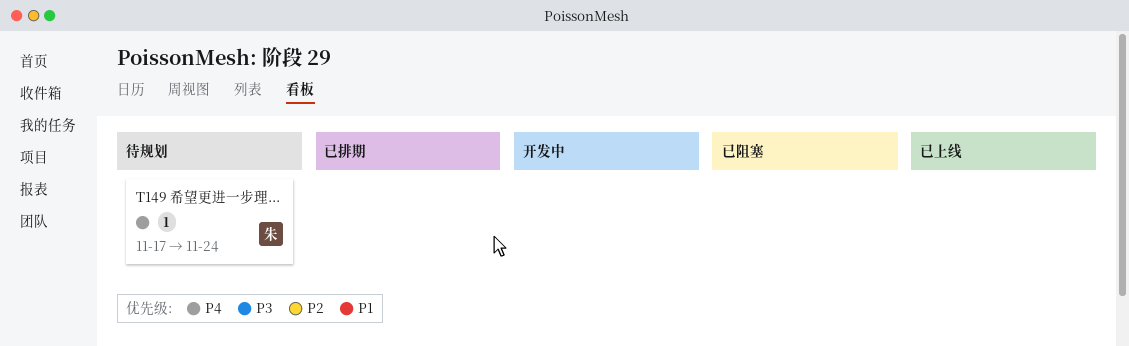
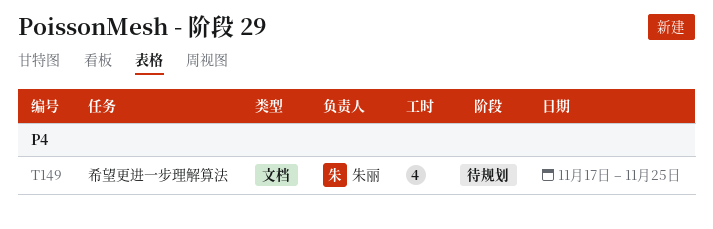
T149, estimate: 1 -> 4
T149, due: Nov 24 -> Nov 25

